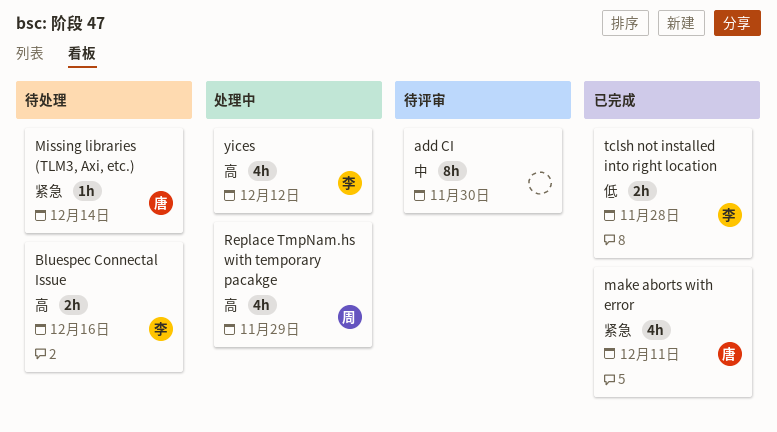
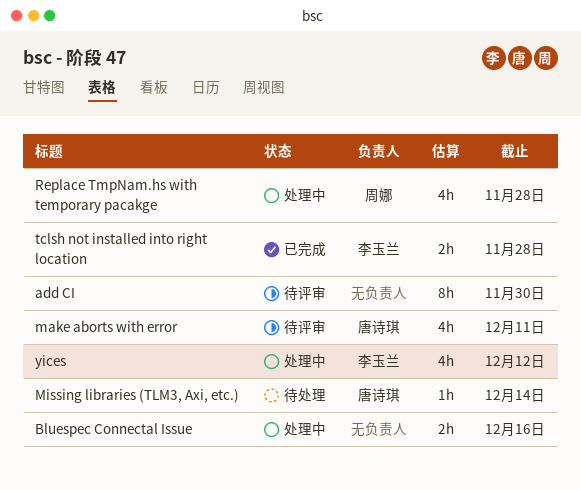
Bluespec Connectal Issue, status: 待处理 -> 处理中
Bluespec Connectal Issue, owner: 李玉兰 -> none
make aborts with error, status: 已完成 -> 待评审
Replace TmpNam.hs with temporary pacakge, due: Nov 29 -> Nov 28

